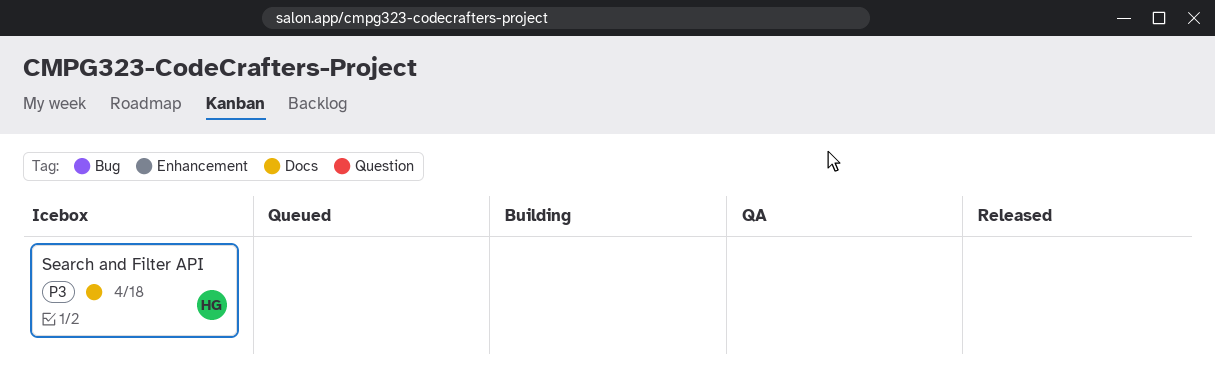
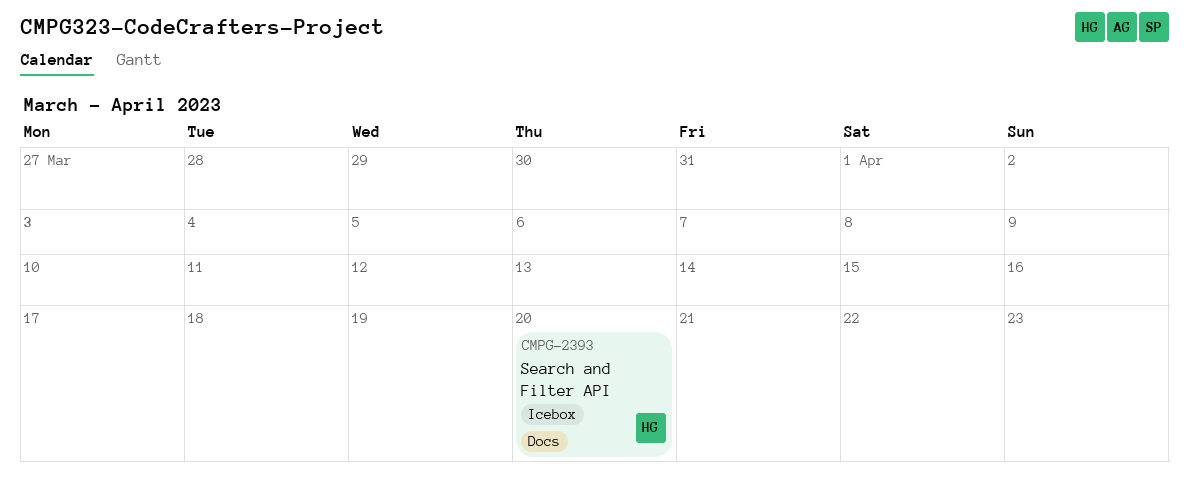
Search and Filter API, due: Apr 18 -> Apr 20

